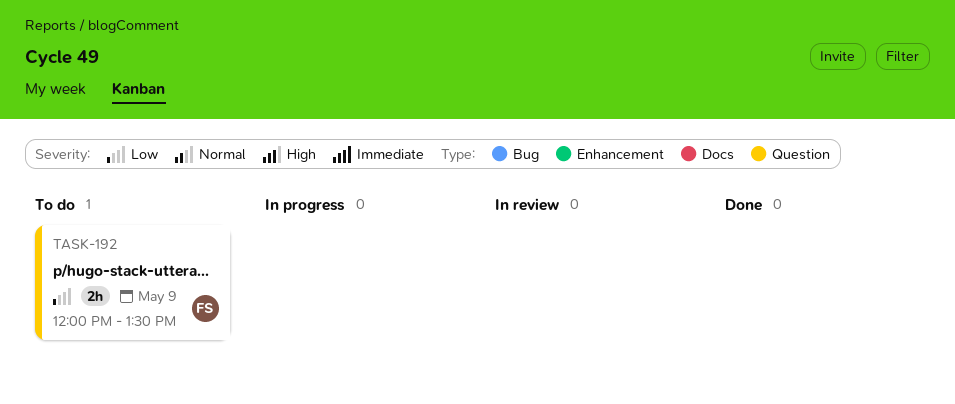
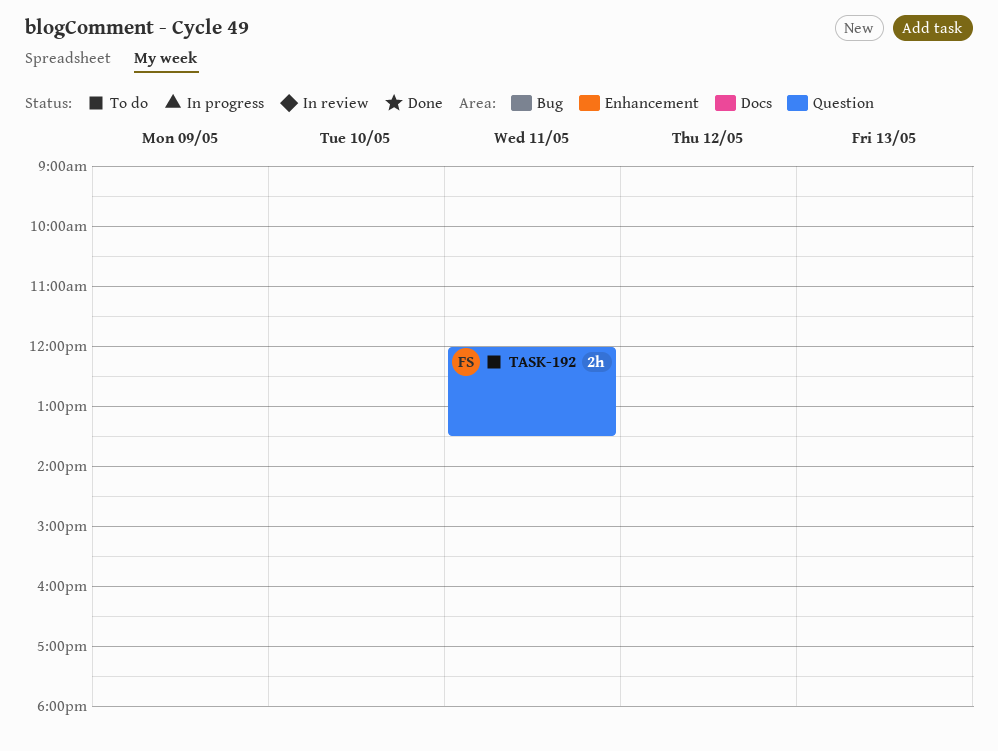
TASK-192, day: May 9 -> May 11

